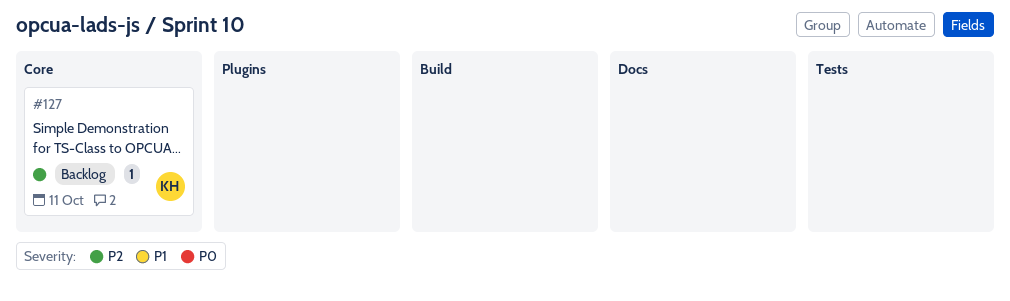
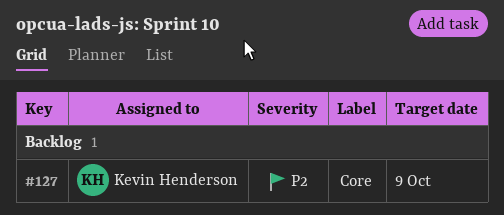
#127, due: Oct 11 -> Oct 9

